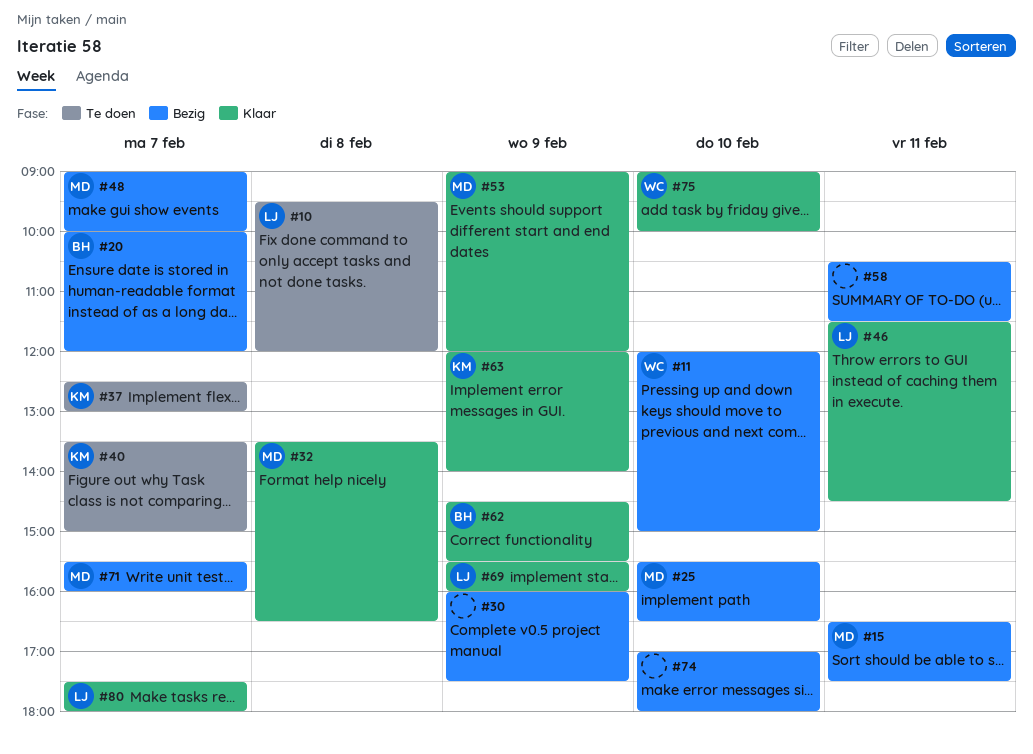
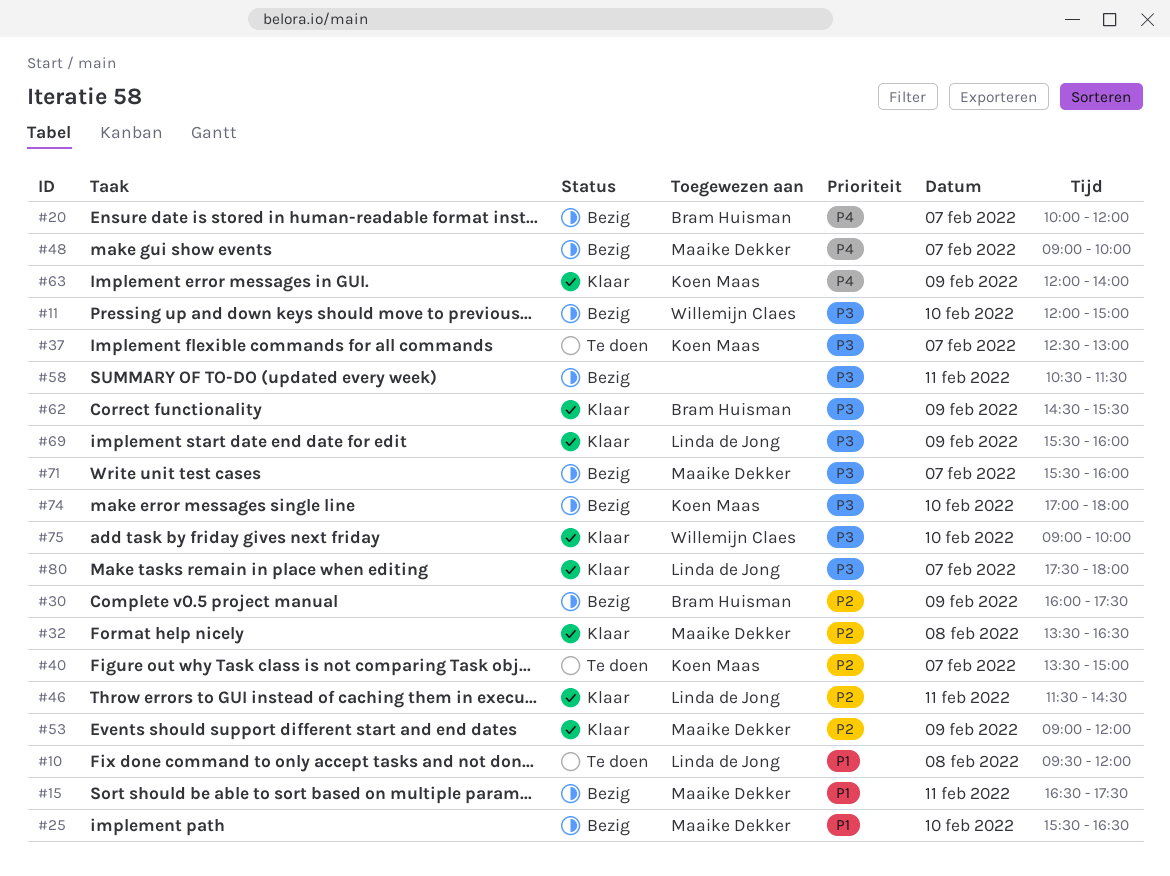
#30, owner: none -> Bram Huisman
#74, owner: none -> Koen Maas

